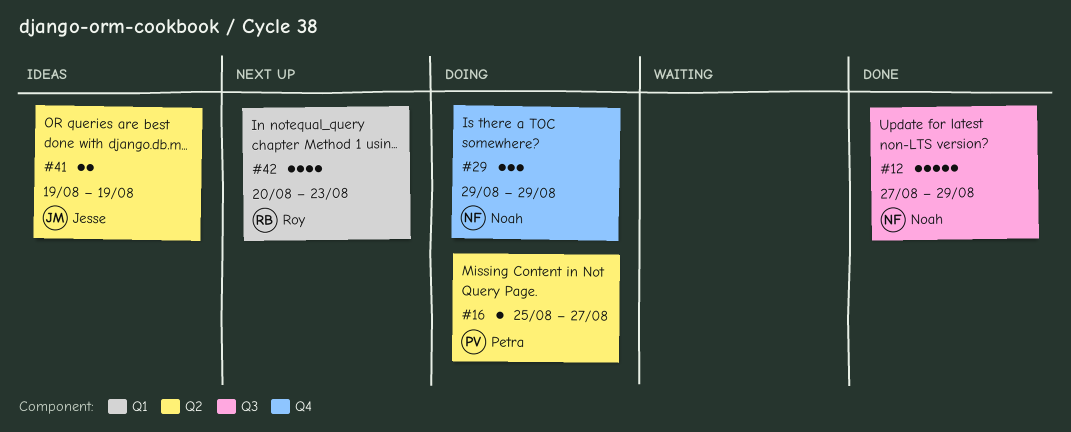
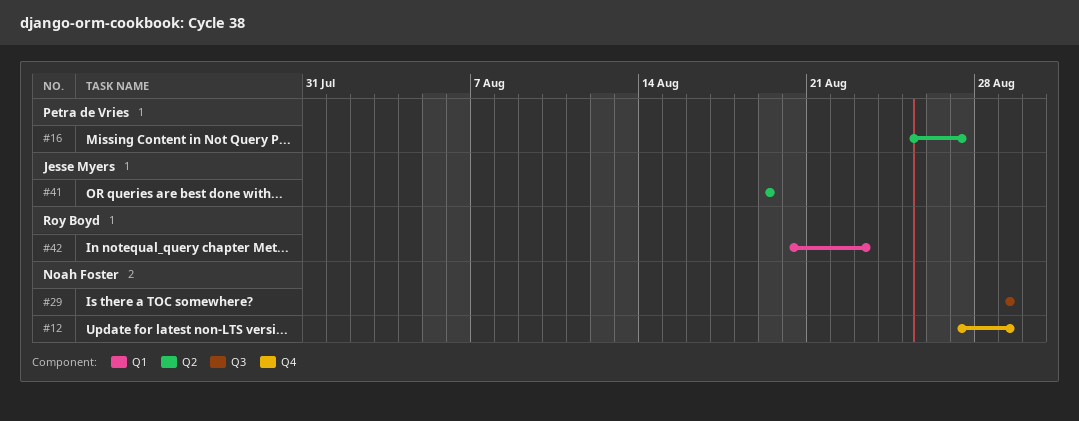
#12, label: Q3 -> Q4
#29, label: Q4 -> Q3

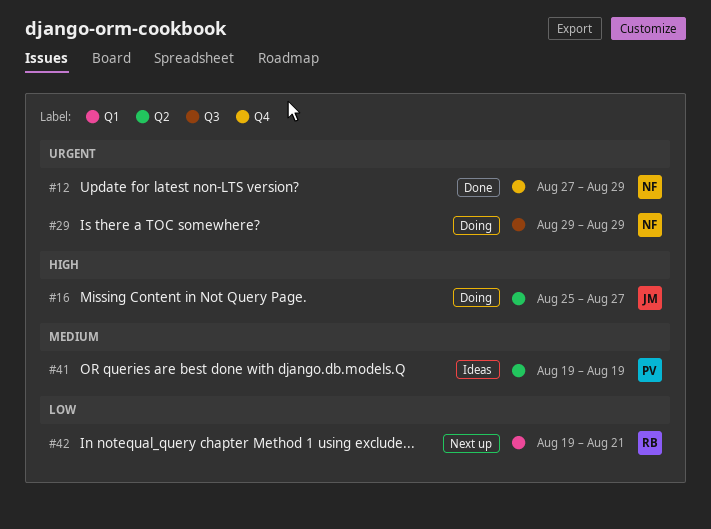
#16, owner: Petra de Vries -> Jesse Myers
#41, owner: Jesse Myers -> Petra de Vries
#42, start: Aug 20 -> Aug 19
#42, due: Aug 23 -> Aug 21

